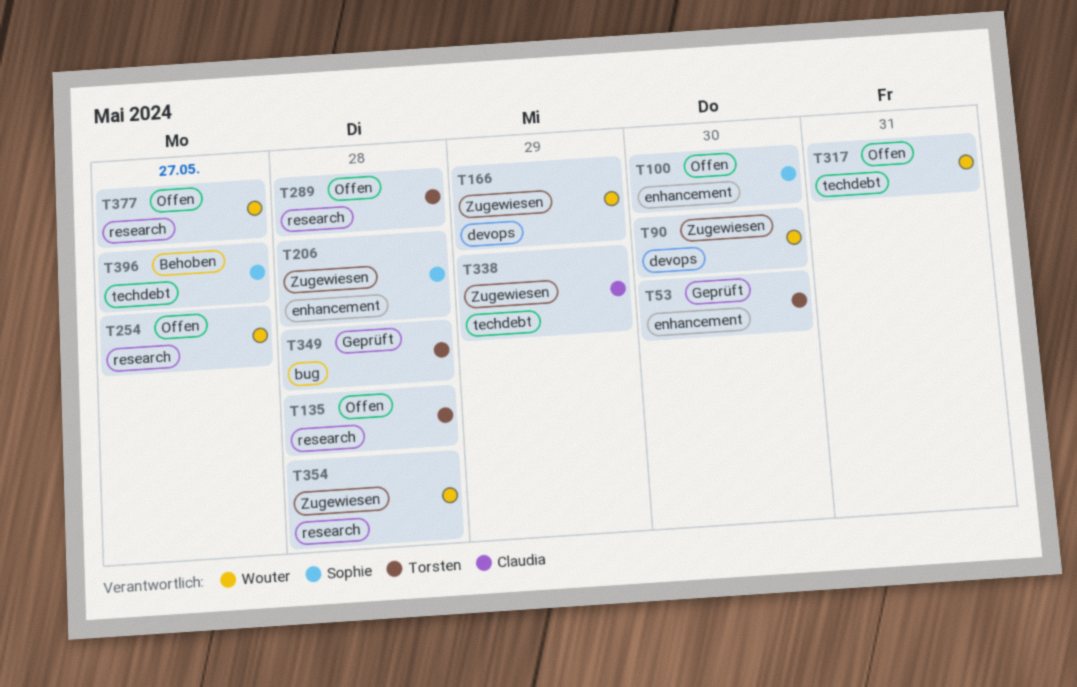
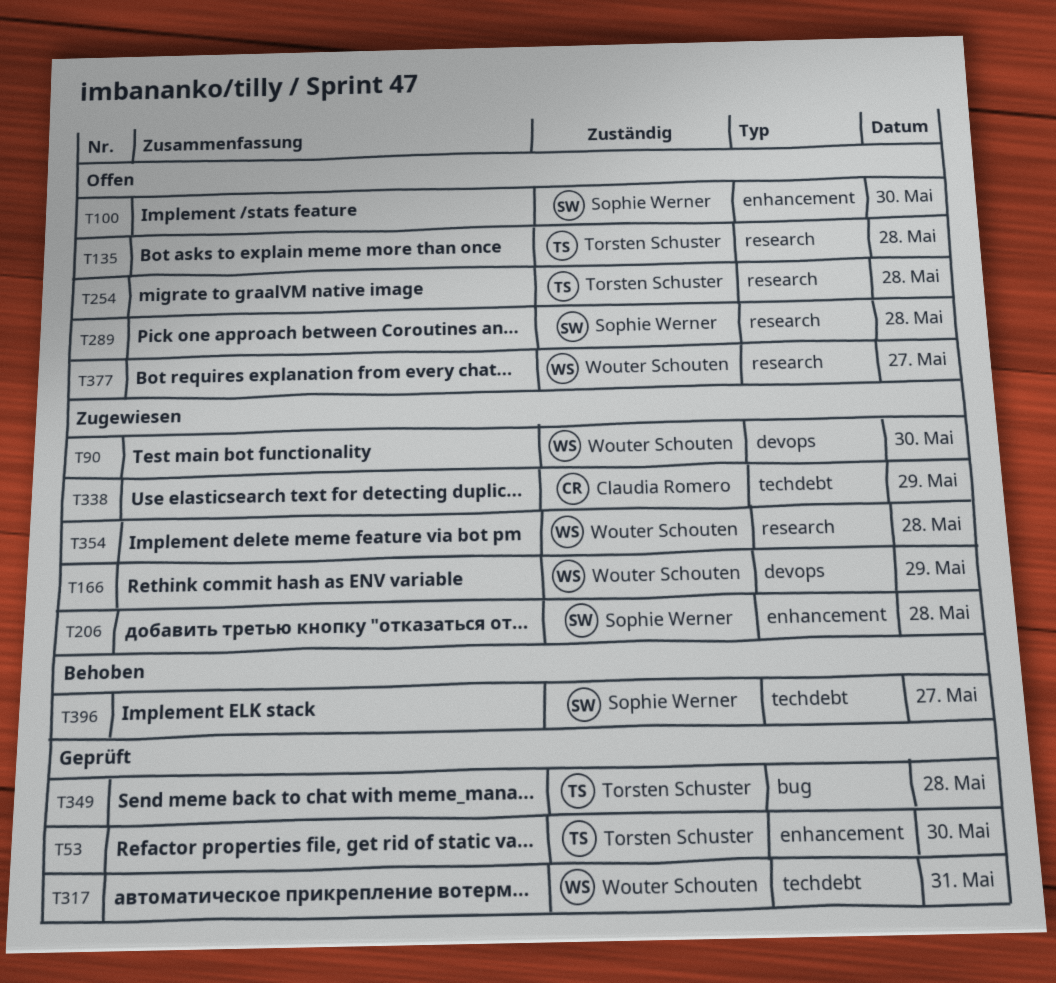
T254, owner: Wouter Schouten -> Torsten Schuster
T254, day: May 27 -> May 28
T289, owner: Torsten Schuster -> Sophie Werner
T317, status: Offen -> Geprüft

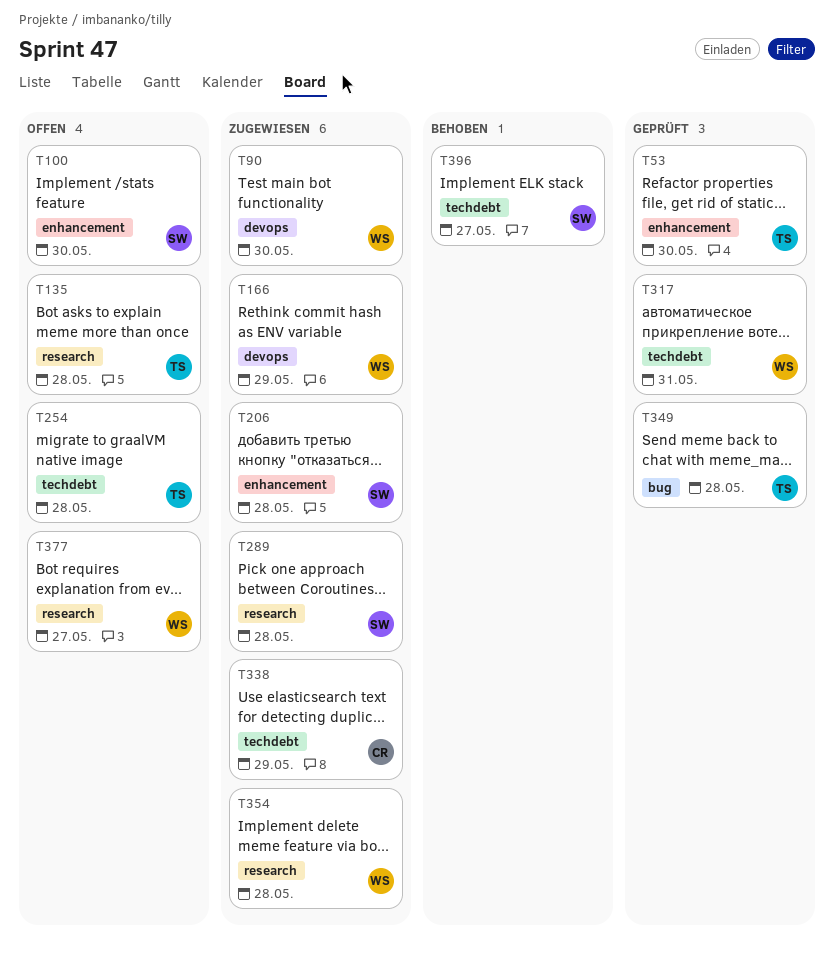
T254, label: research -> techdebt
T289, status: Offen -> Zugewiesen

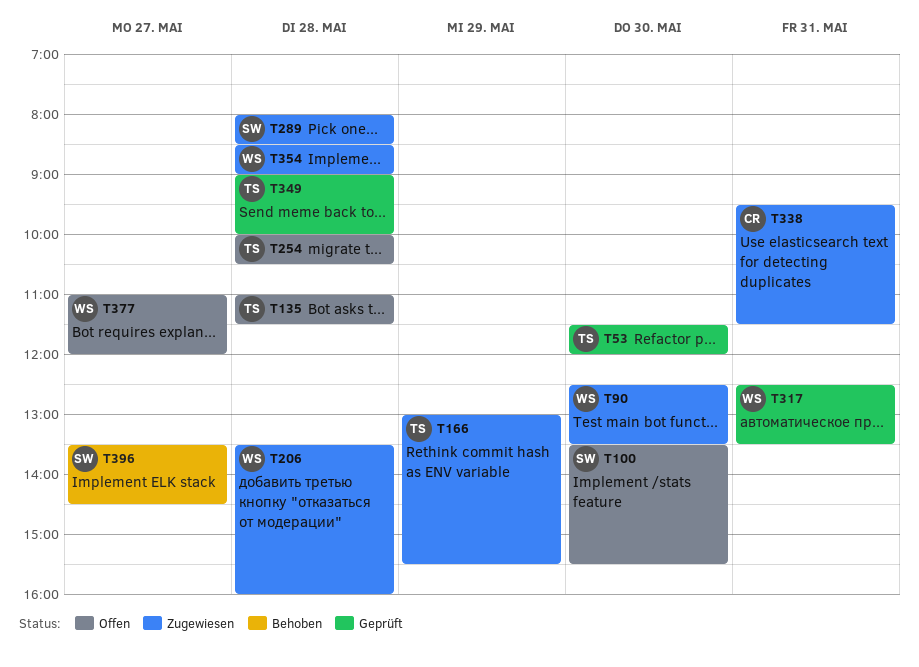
T166, owner: WS -> TS
T206, owner: SW -> WS
T338, day: May 29 -> May 31

